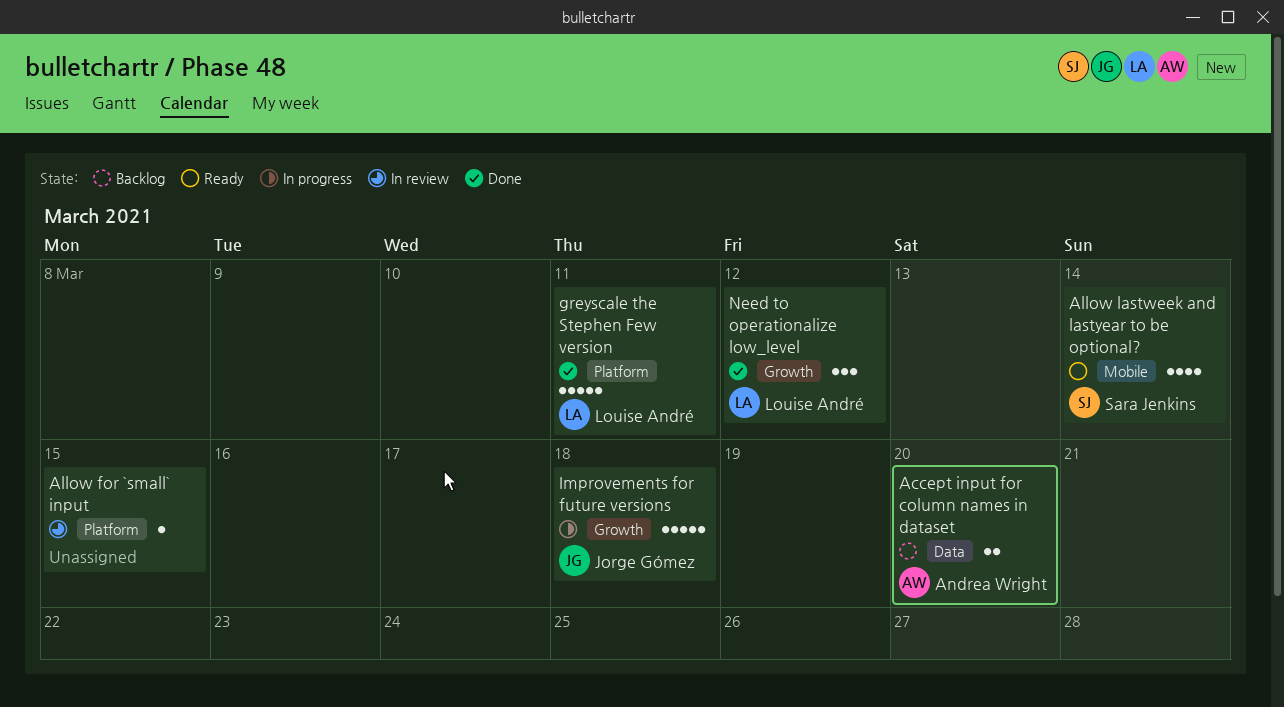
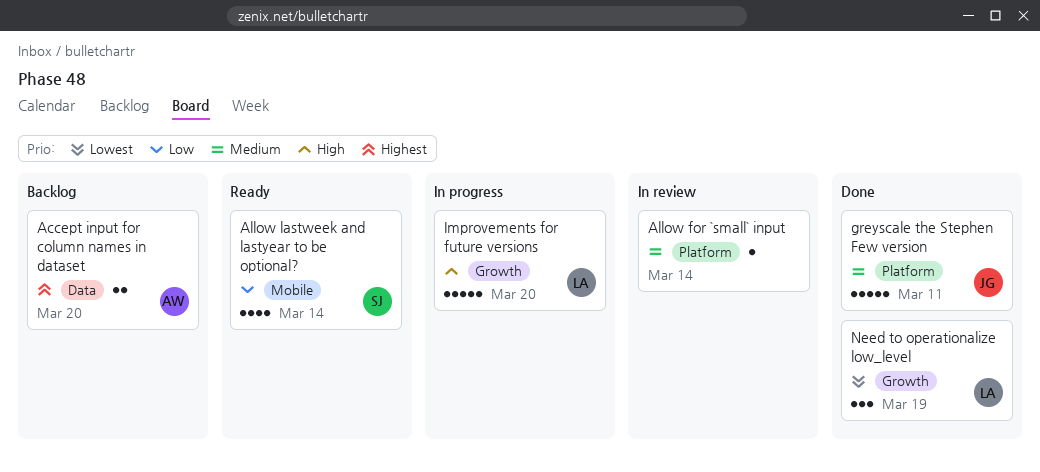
Allow for `small` input, due: Mar 15 -> Mar 14
greyscale the Stephen Few version, owner: Louise André -> Jorge Gómez
Improvements for future versions, owner: Jorge Gómez -> Louise André
Improvements for future versions, due: Mar 18 -> Mar 20
Need to operationalize low_level, due: Mar 12 -> Mar 19

